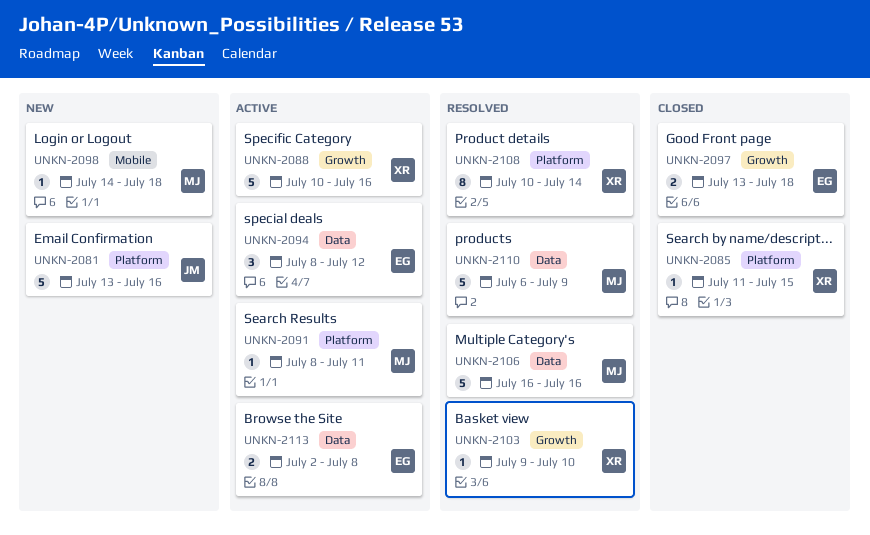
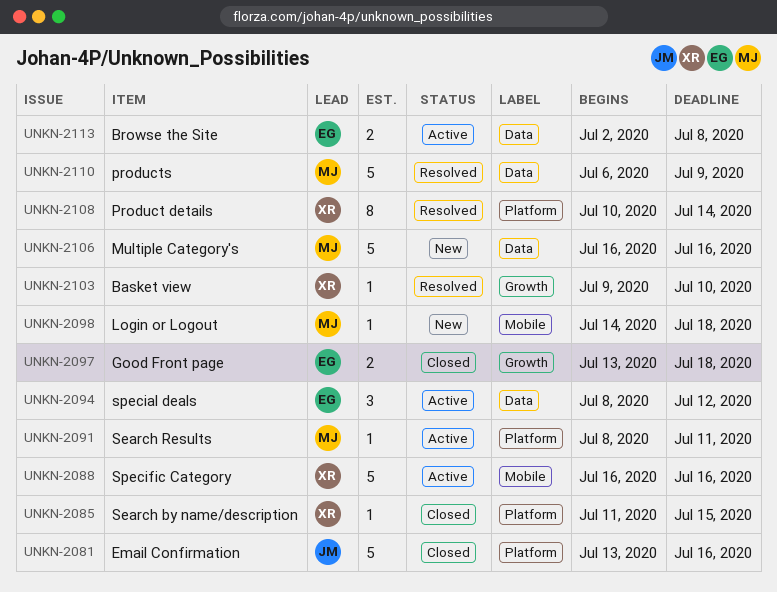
UNKN-2081, status: New -> Closed
UNKN-2088, label: Growth -> Mobile
UNKN-2088, start: Jul 10 -> Jul 16
UNKN-2106, status: Resolved -> New

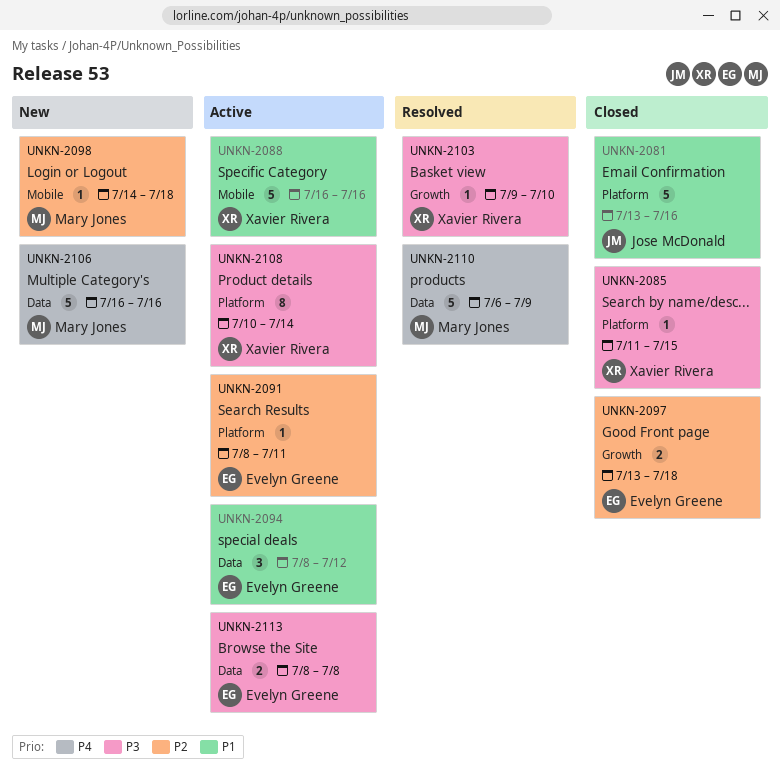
UNKN-2091, owner: Mary Jones -> Evelyn Greene
UNKN-2108, status: Resolved -> Active
UNKN-2113, start: Jul 2 -> Jul 8

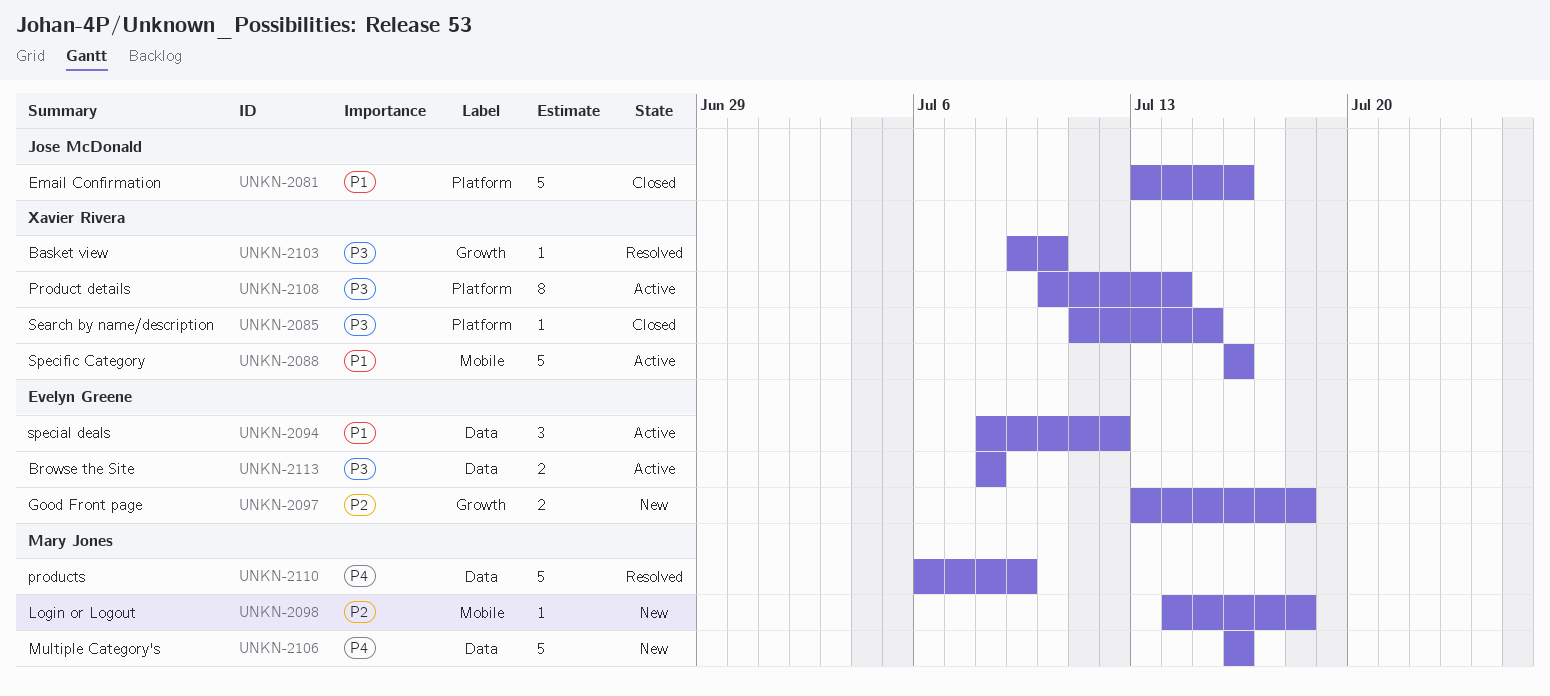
UNKN-2091: present -> none
UNKN-2097, status: Closed -> New

